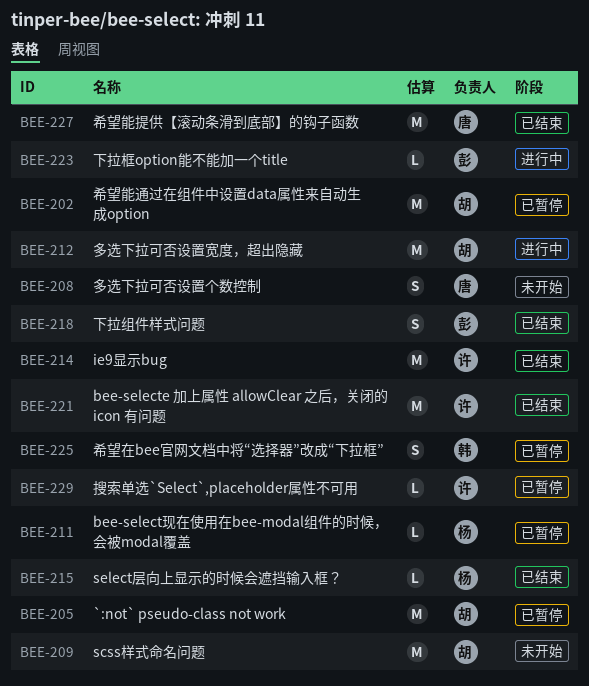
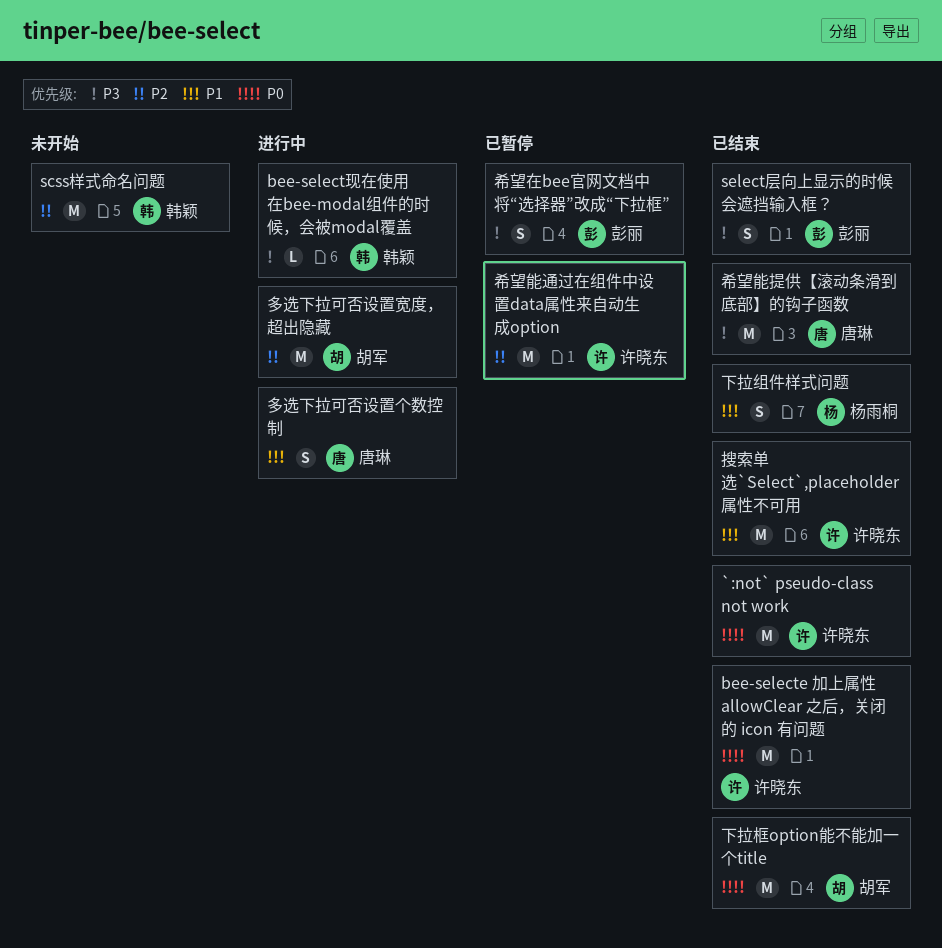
`:not` pseudo-class not work, status: 已暂停 -> 已结束
`:not` pseudo-class not work, owner: 胡军 -> 许晓东
bee-select现在使用在bee-modal组件的时候，会被modal覆盖, status: 已暂停 -> 进行中
bee-select现在使用在bee-modal组件的时候，会被modal覆盖, owner: 杨雨桐 -> 韩颖
ie9显示bug: present -> none
scss样式命名问题, owner: 胡军 -> 韩颖
select层向上显示的时候会遮挡输入框？, owner: 杨雨桐 -> 彭丽
select层向上显示的时候会遮挡输入框？, estimate: L -> S
下拉框option能不能加一个title, status: 进行中 -> 已结束
下拉框option能不能加一个title, owner: 彭丽 -> 胡军
下拉框option能不能加一个title, estimate: L -> M
下拉组件样式问题, owner: 彭丽 -> 杨雨桐
多选下拉可否设置个数控制, status: 未开始 -> 进行中
希望在bee官网文档中将“选择器”改成“下拉框”, owner: 韩颖 -> 彭丽
希望能通过在组件中设置data属性来自动生成option, owner: 胡军 -> 许晓东
搜索单选`Select`,placeholder属性不可用, status: 已暂停 -> 已结束
搜索单选`Select`,placeholder属性不可用, estimate: L -> M

